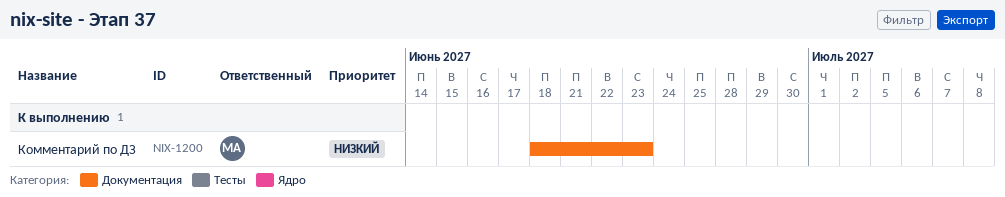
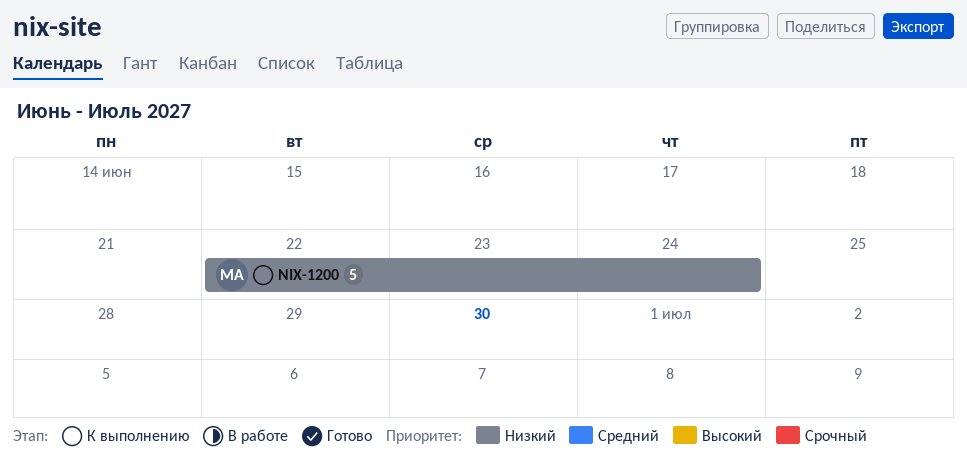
NIX-1200, start: Jun 18 -> Jun 22
NIX-1200, due: Jun 23 -> Jun 24

